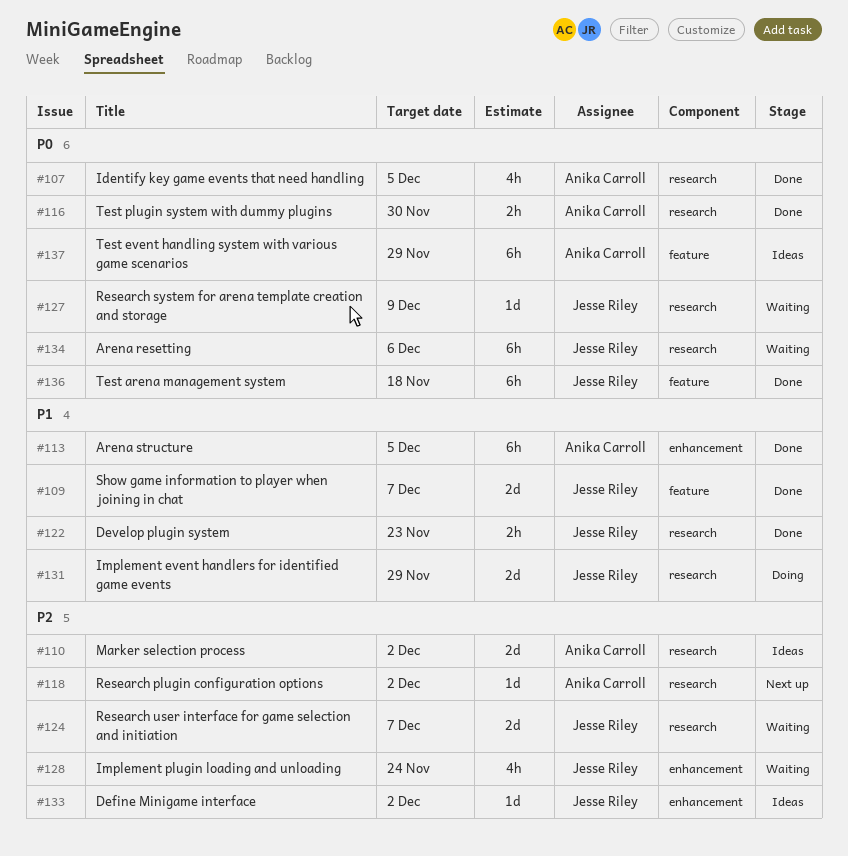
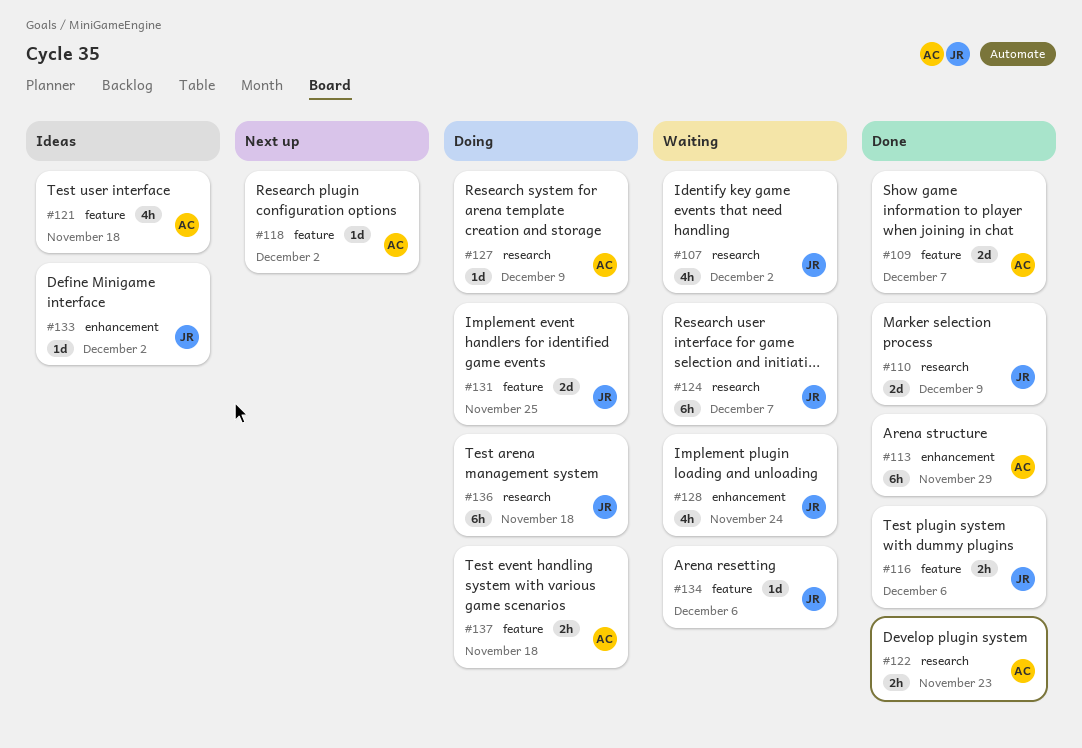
#107, status: Done -> Waiting
#107, owner: Anika Carroll -> Jesse Riley
#107, due: Dec 5 -> Dec 2
#109, owner: Jesse Riley -> Anika Carroll
#110, status: Ideas -> Done
#110, owner: Anika Carroll -> Jesse Riley
#110, due: Dec 2 -> Dec 9
#113, due: Dec 5 -> Nov 29
#116, owner: Anika Carroll -> Jesse Riley
#116, label: research -> feature
#116, due: Nov 30 -> Dec 6
#118, label: research -> feature
#121: none -> present
#122, owner: Jesse Riley -> Anika Carroll
#124, estimate: 2d -> 6h
#127, status: Waiting -> Doing
#127, owner: Jesse Riley -> Anika Carroll
#131, label: research -> feature
#131, due: Nov 29 -> Nov 25
#134, label: research -> feature
#134, estimate: 6h -> 1d
#136, status: Done -> Doing
#136, label: feature -> research
#137, status: Ideas -> Doing
#137, estimate: 6h -> 2h
#137, due: Nov 29 -> Nov 18

